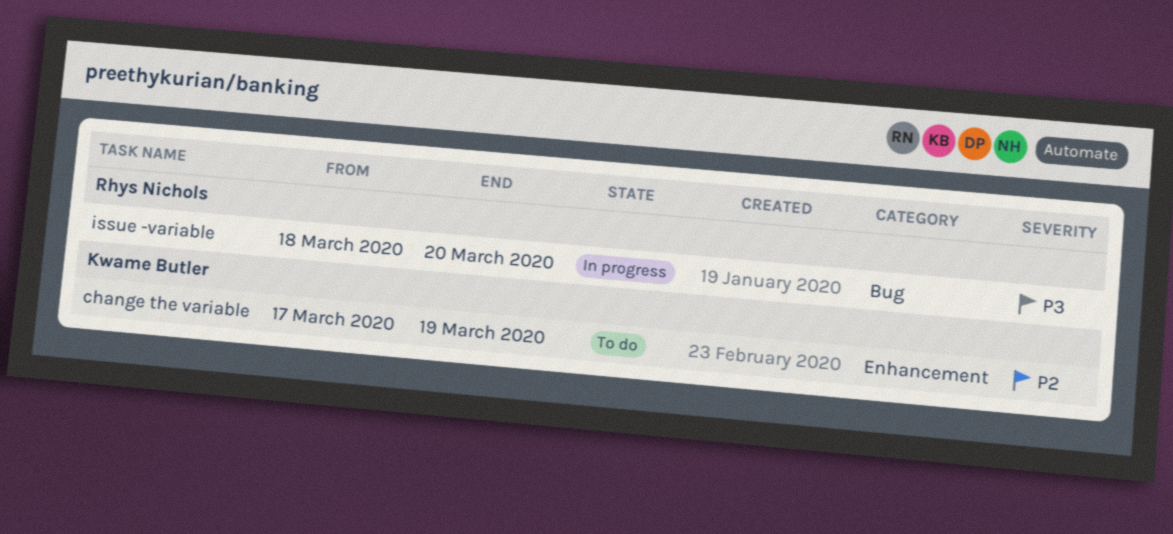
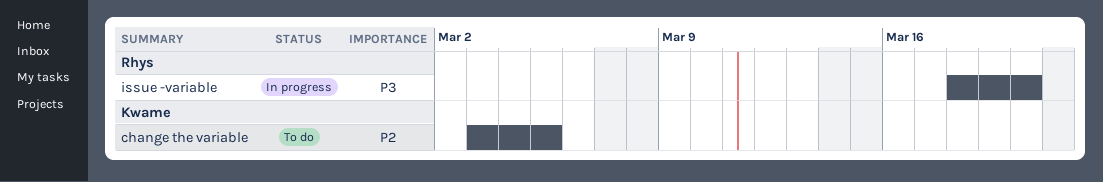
change the variable, start: Mar 17 -> Mar 3
change the variable, due: Mar 19 -> Mar 5

